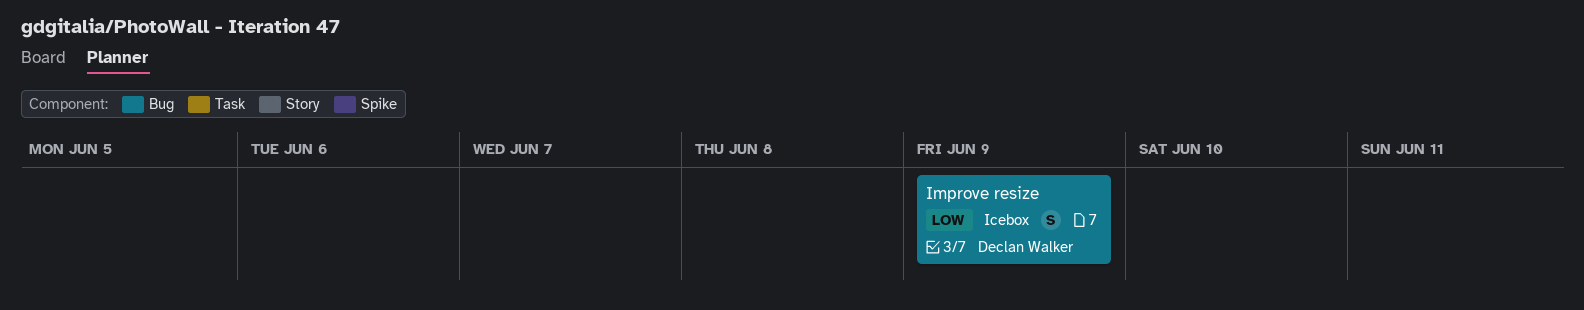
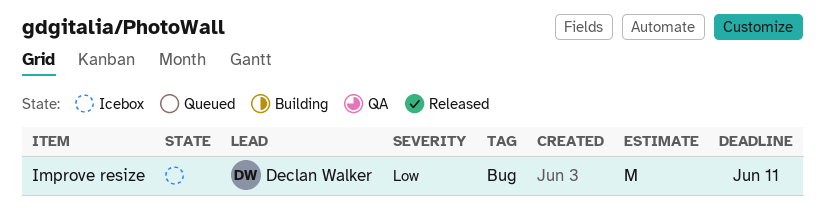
Improve resize, estimate: S -> M
Improve resize, due: Jun 9 -> Jun 11

